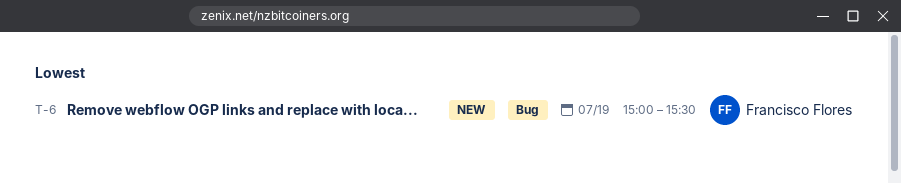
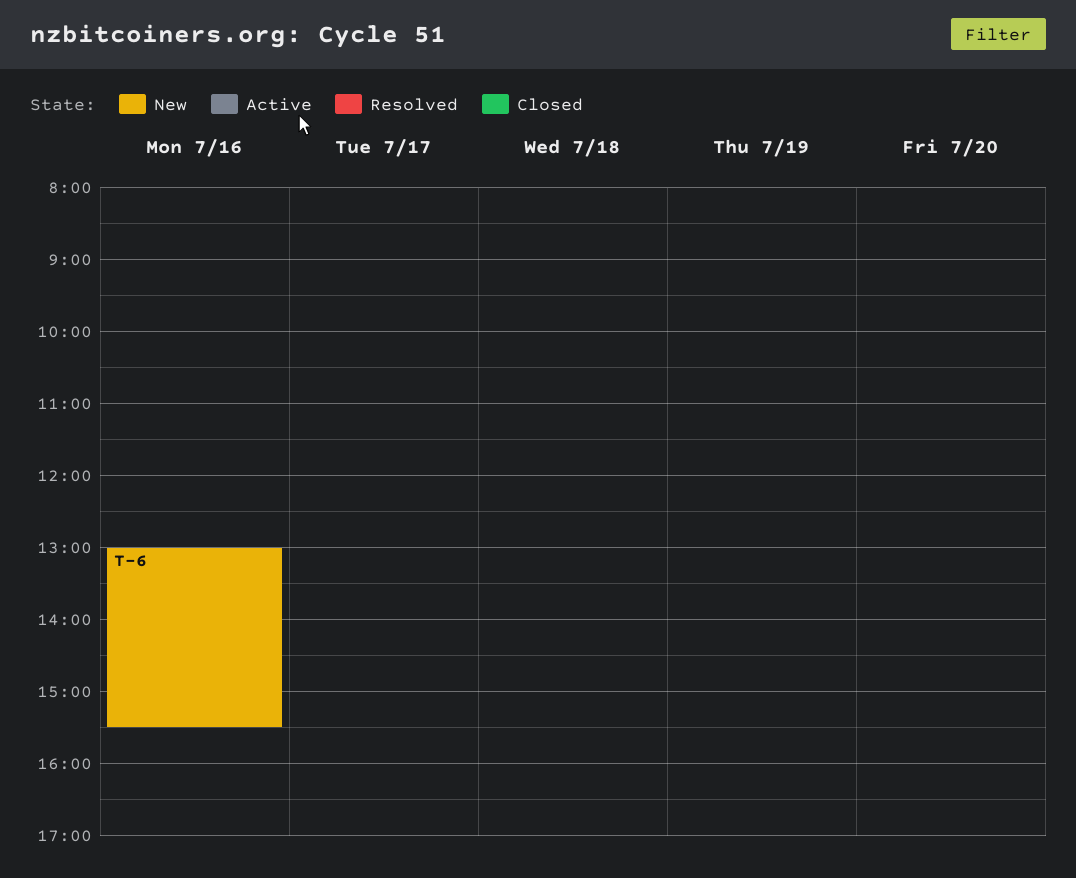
T-6, day: Jul 19 -> Jul 16
T-6, begins: 15:00 -> 13:00

